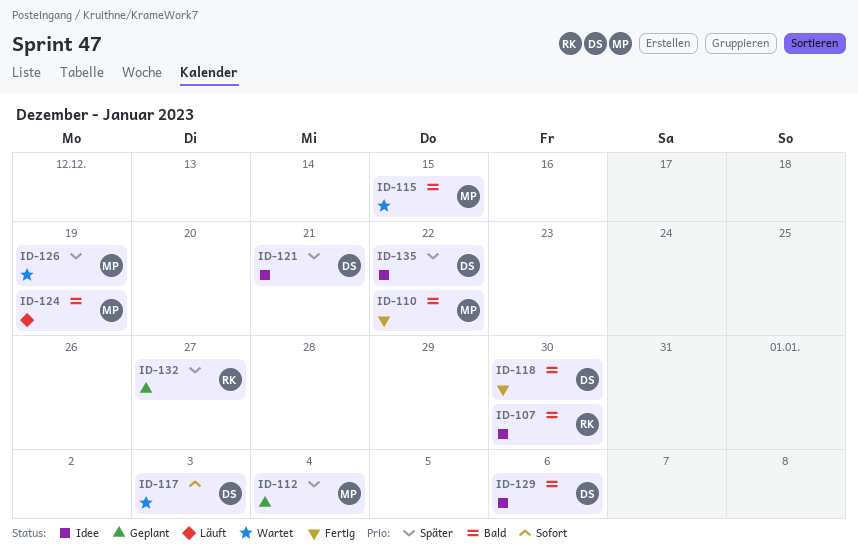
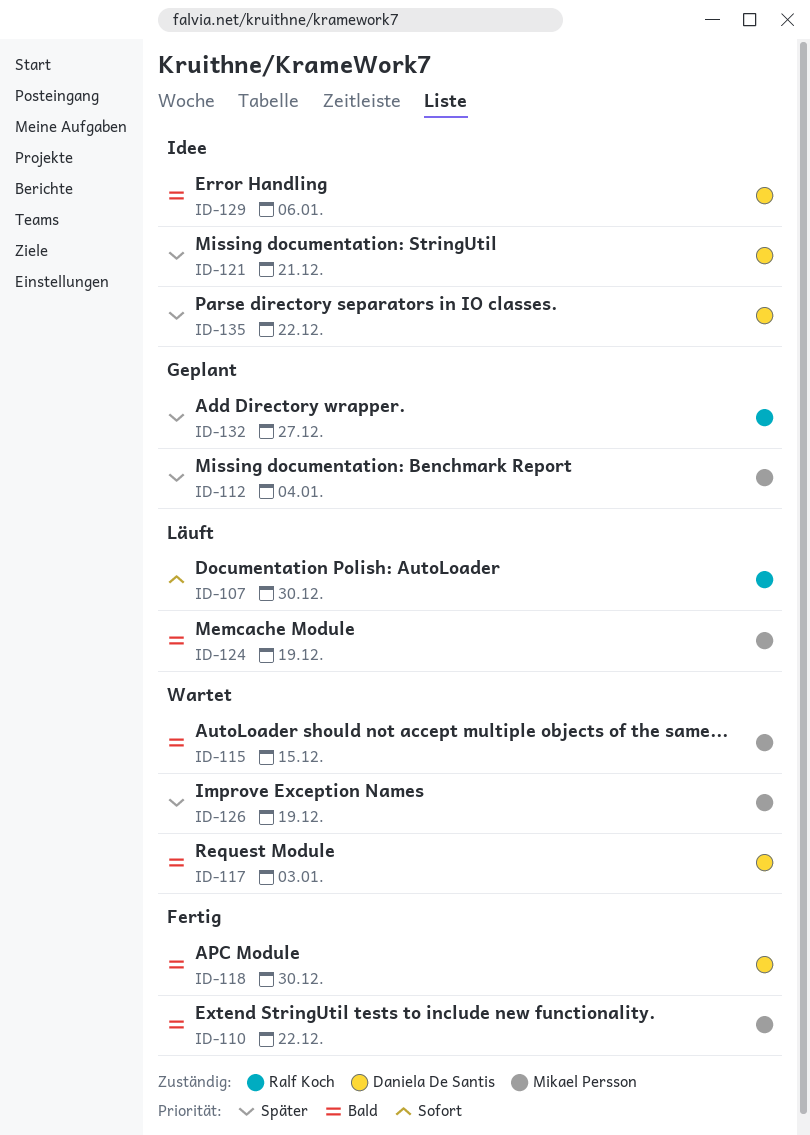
ID-107, status: Idee -> Läuft
ID-107, priority: Bald -> Sofort
ID-117, priority: Sofort -> Bald

